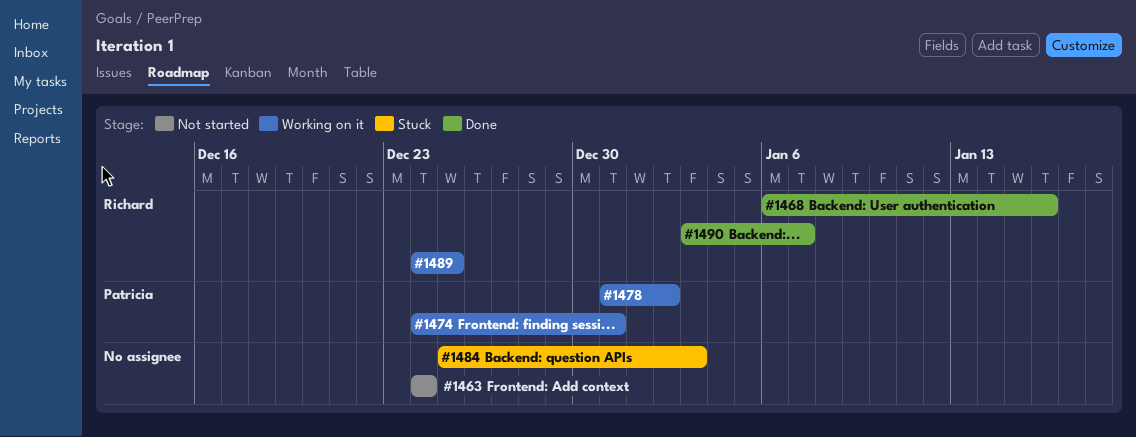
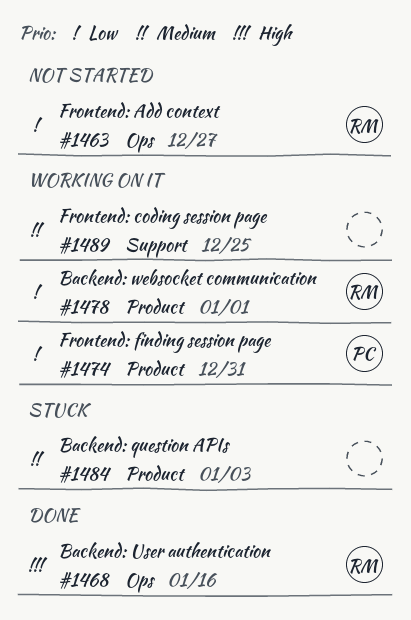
#1463, owner: none -> Richard
#1463, due: Dec 24 -> Dec 27
#1478, owner: Patricia -> Richard
#1478, due: Jan 2 -> Jan 1
#1489, owner: Richard -> none
#1490: present -> none

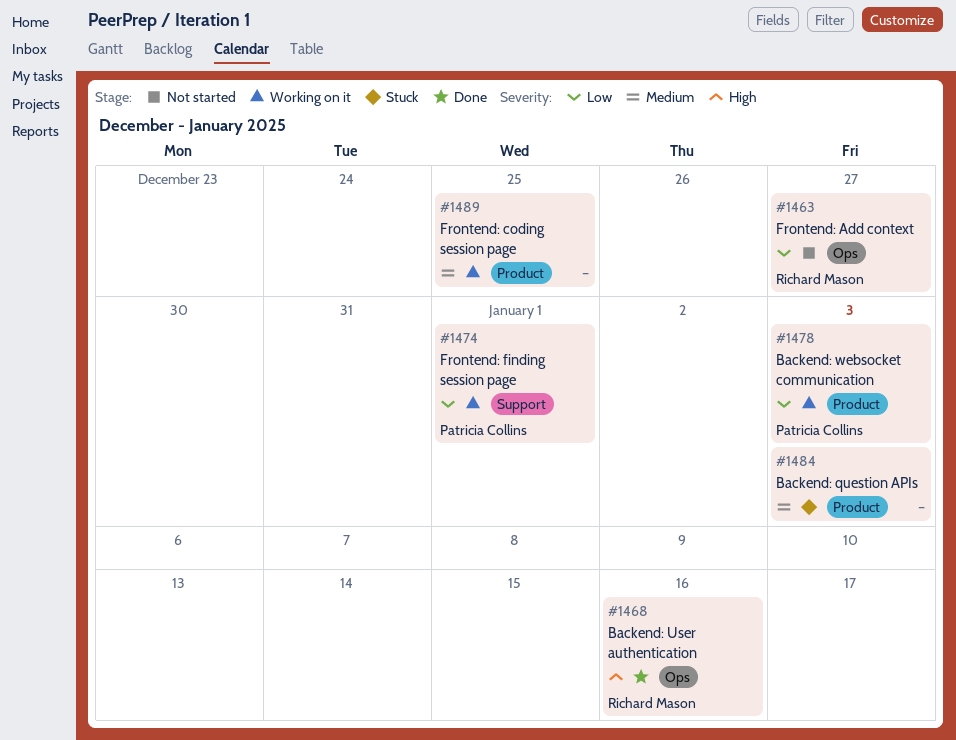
#1474, label: Product -> Support
#1474, due: Dec 31 -> Jan 1
#1478, owner: Richard Mason -> Patricia Collins
#1478, due: Jan 1 -> Jan 3
#1489, label: Support -> Product

